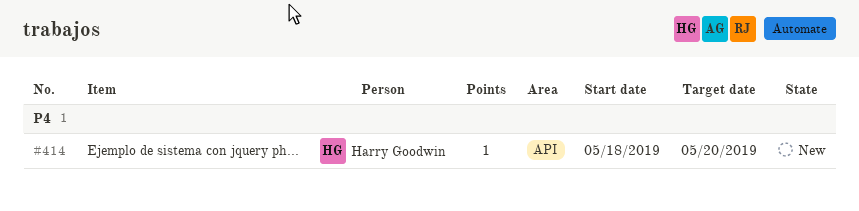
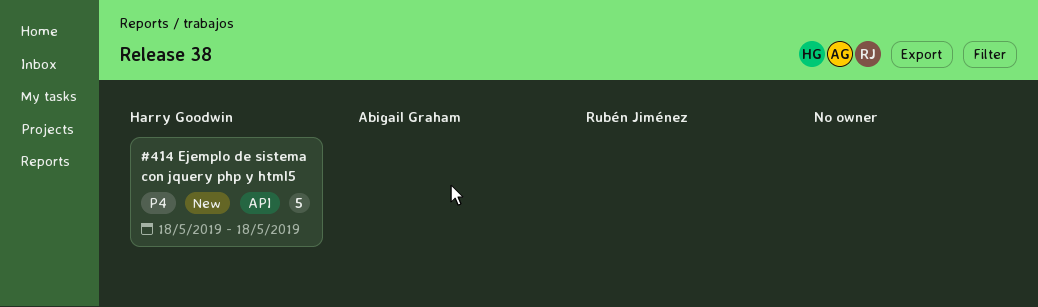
#414, estimate: 1 -> 5
#414, due: May 20 -> May 18

